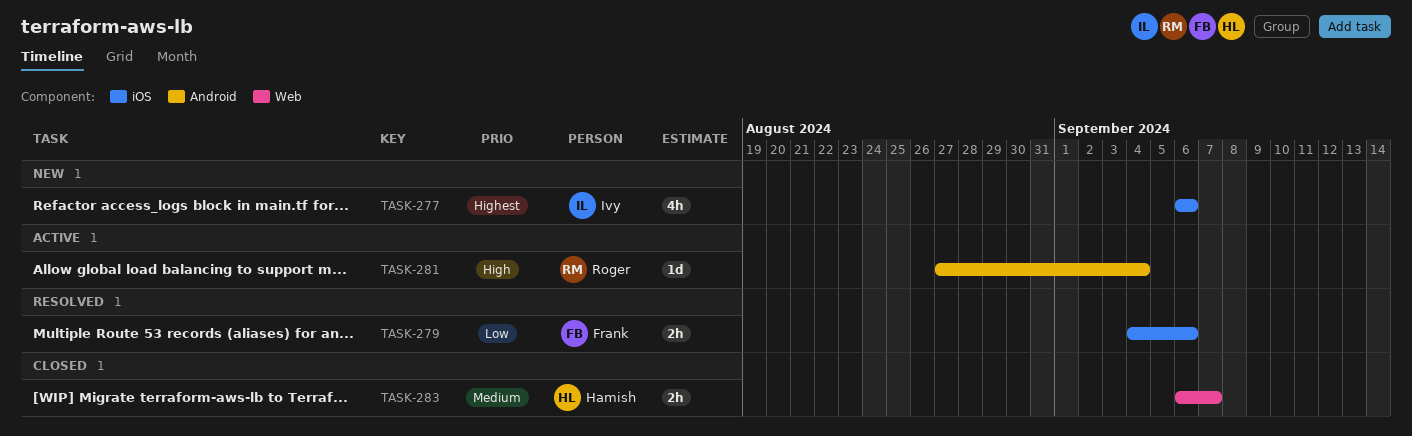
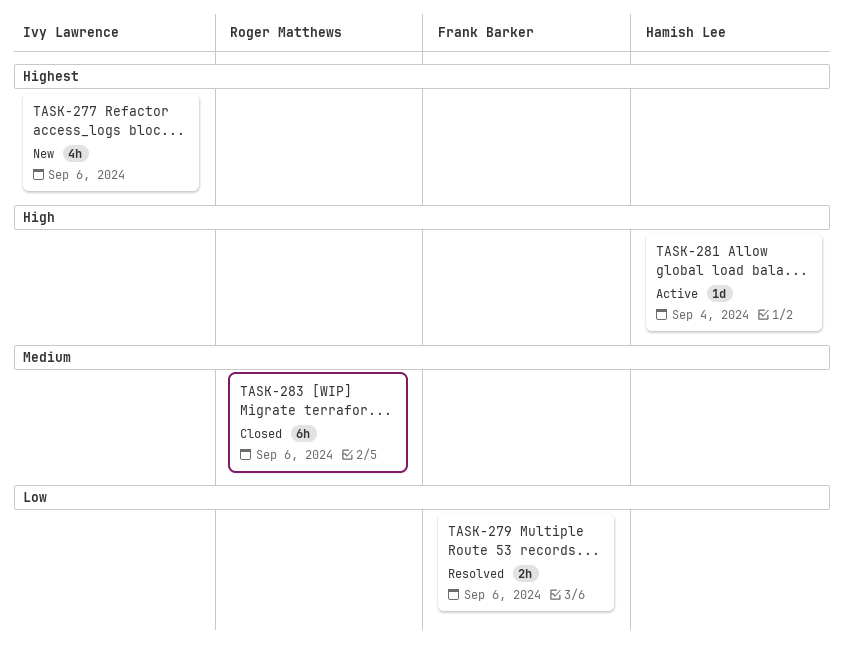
TASK-281, owner: Roger Matthews -> Hamish Lee
TASK-283, owner: Hamish Lee -> Roger Matthews
TASK-283, estimate: 2h -> 6h
TASK-283, due: Sep 7 -> Sep 6

